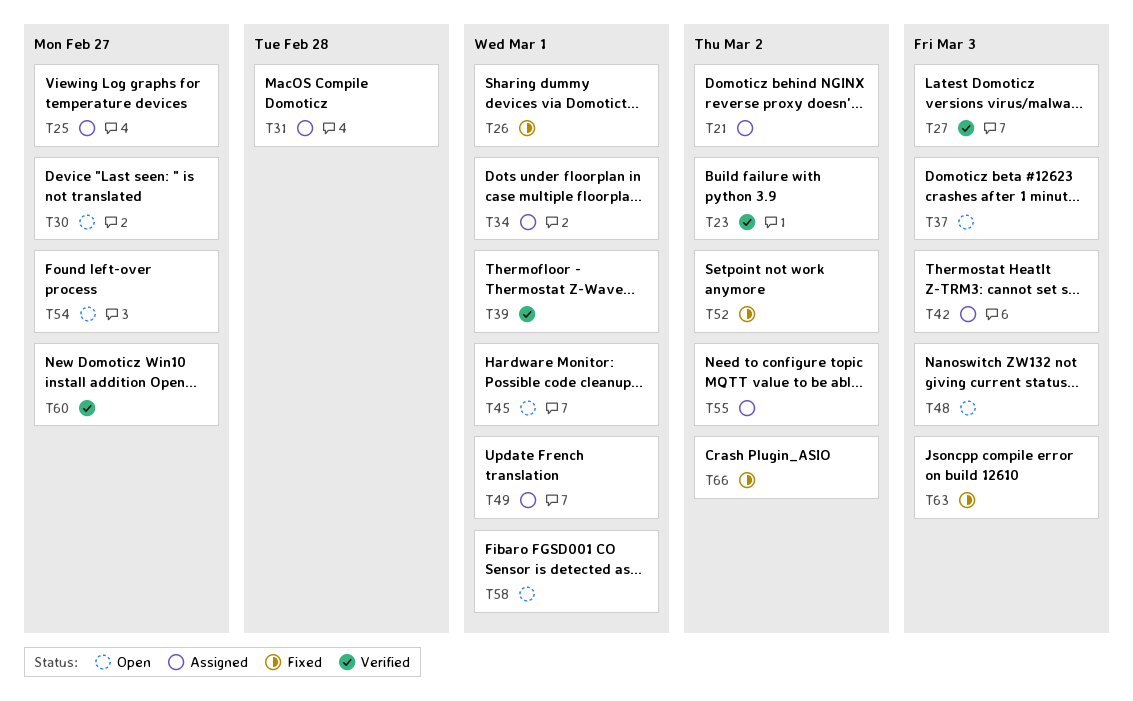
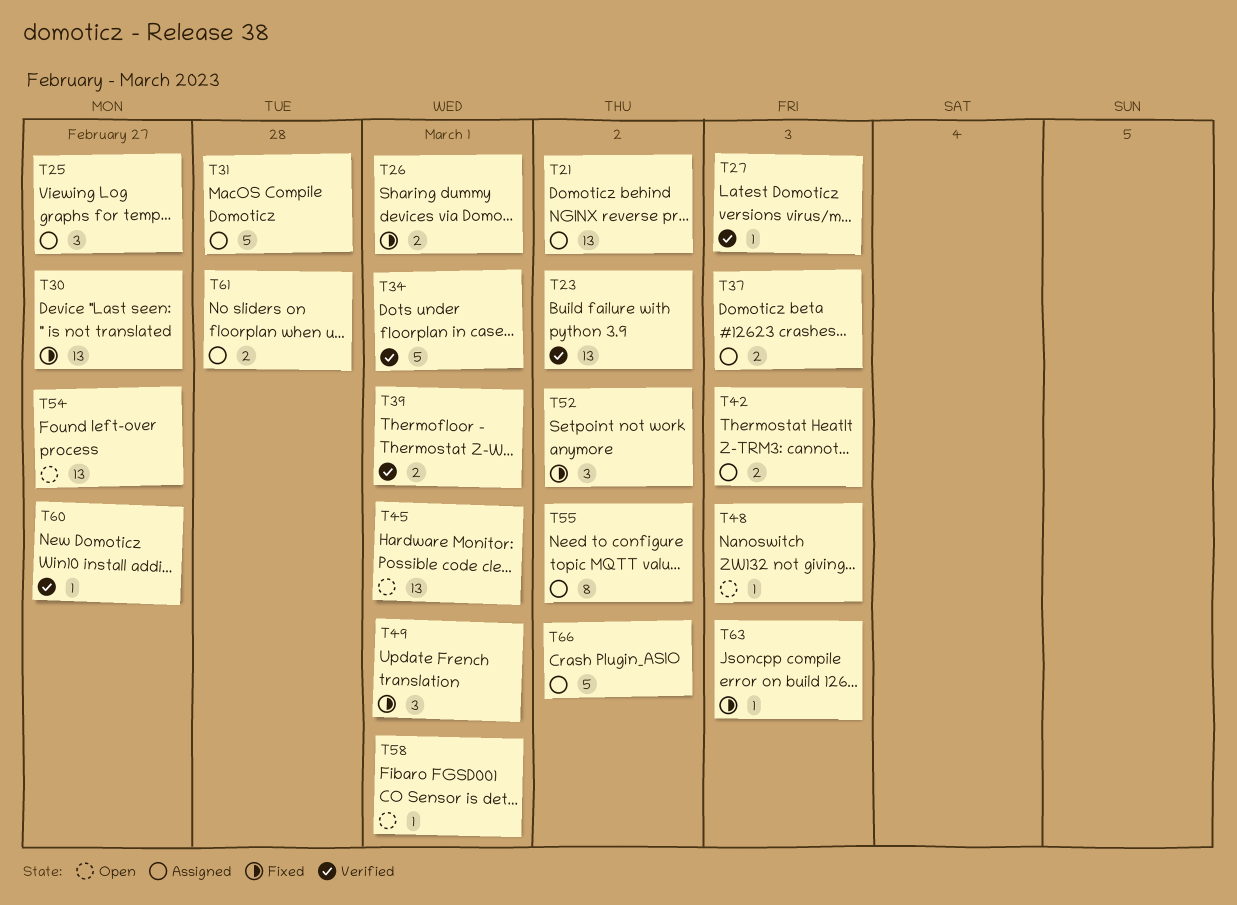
T30, status: Open -> Fixed
T34, status: Assigned -> Verified
T37, status: Open -> Assigned
T49, status: Assigned -> Fixed
T61: none -> present
T66, status: Fixed -> Assigned

